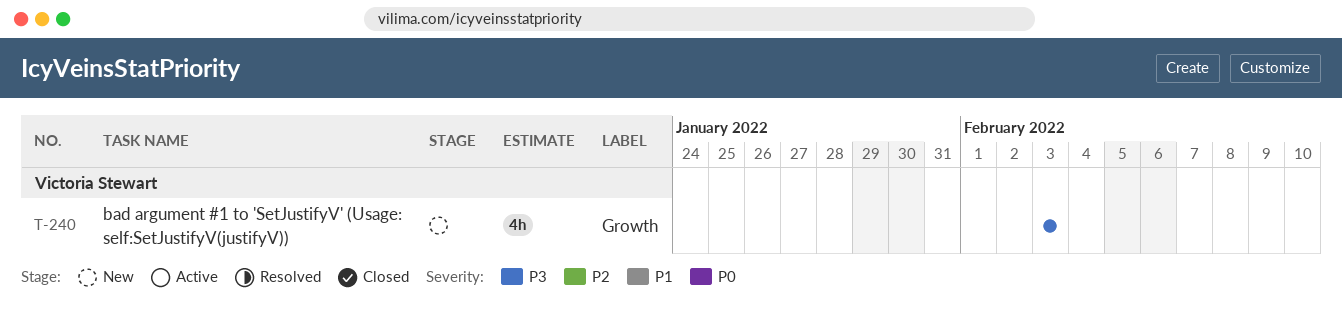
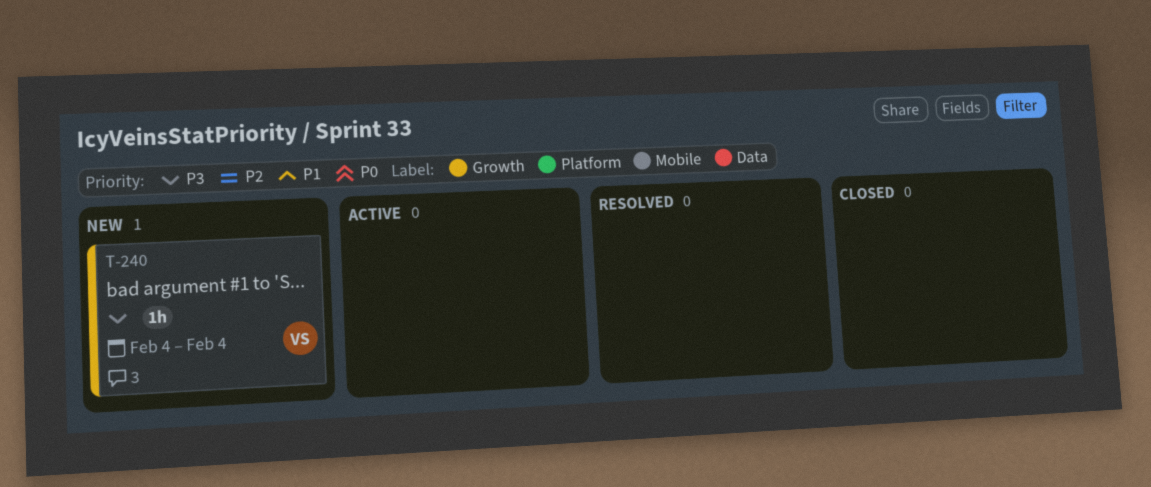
T-240, estimate: 4h -> 1h
T-240, start: Feb 3 -> Feb 4
T-240, due: Feb 3 -> Feb 4

